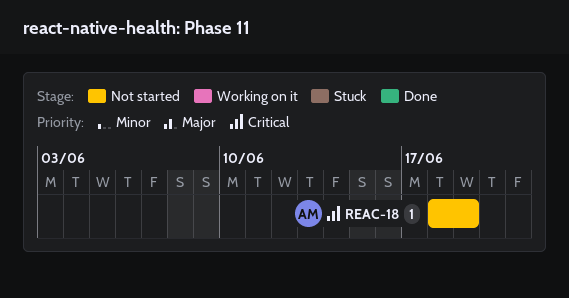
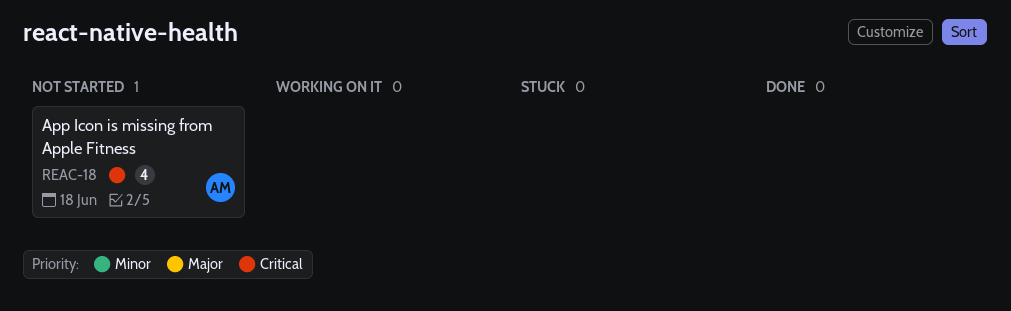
REAC-18, estimate: 1 -> 4
REAC-18, due: Jun 19 -> Jun 18

